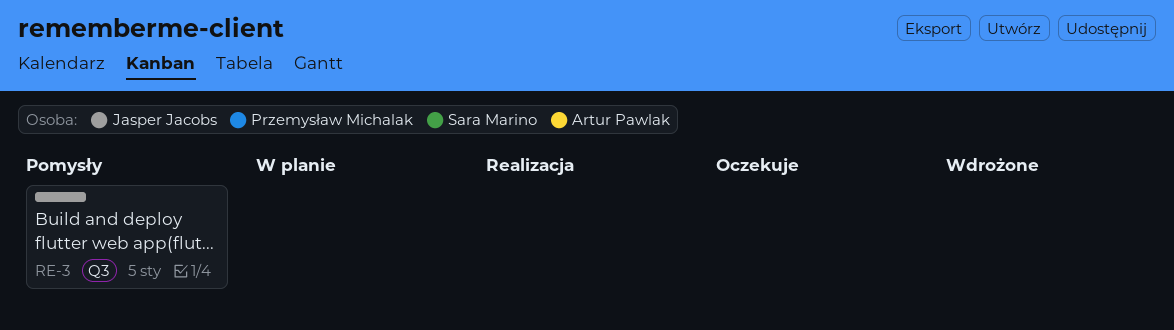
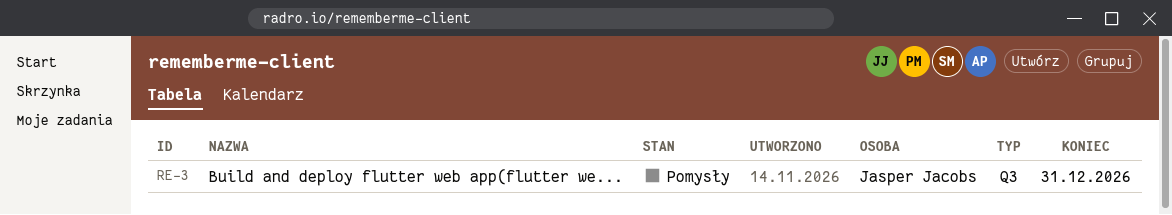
RE-3, due: Jan 5 -> Dec 31

